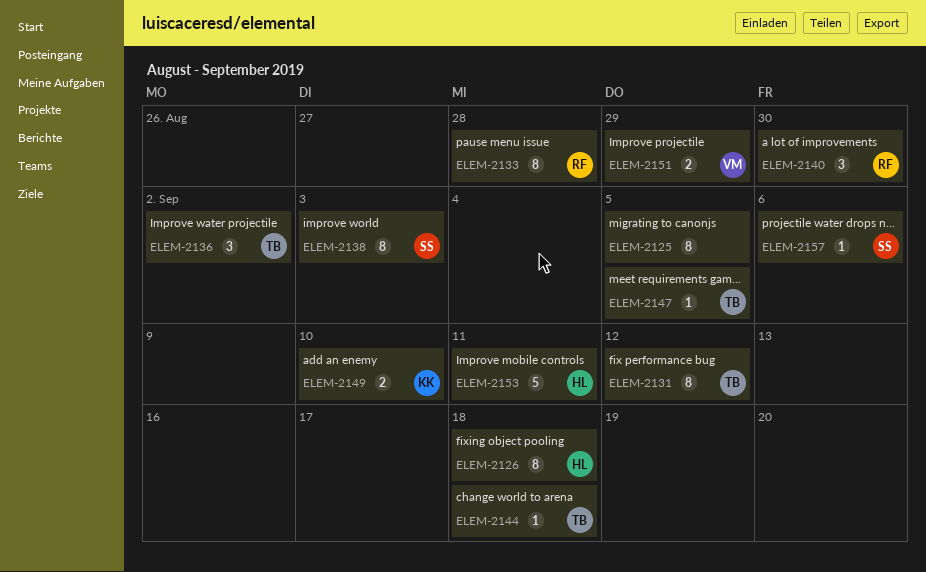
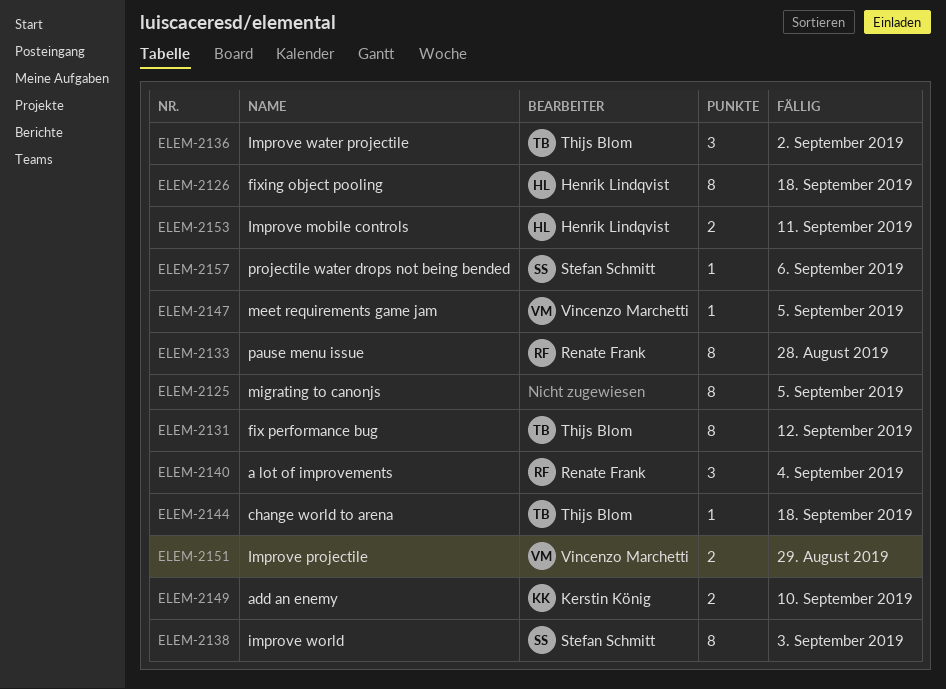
ELEM-2140, due: Aug 30 -> Sep 4
ELEM-2147, owner: Thijs Blom -> Vincenzo Marchetti
ELEM-2153, estimate: 5 -> 2

